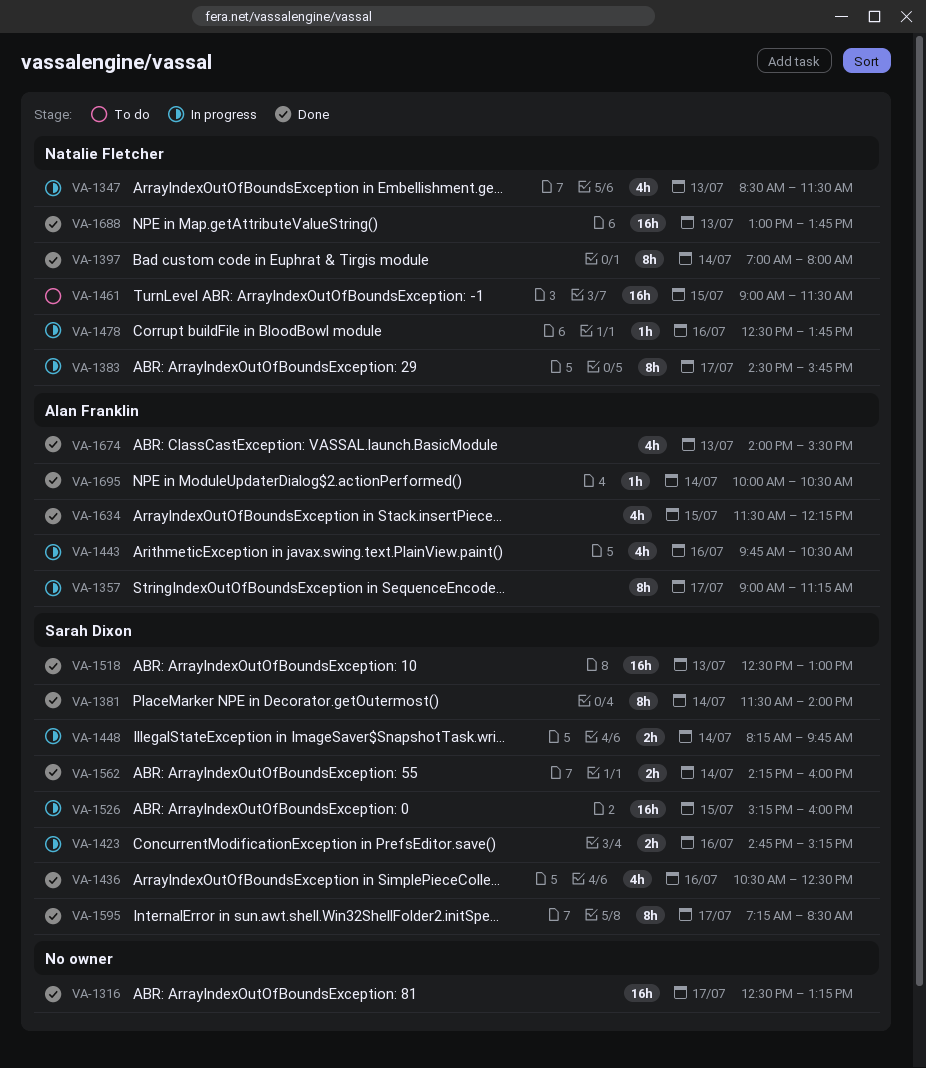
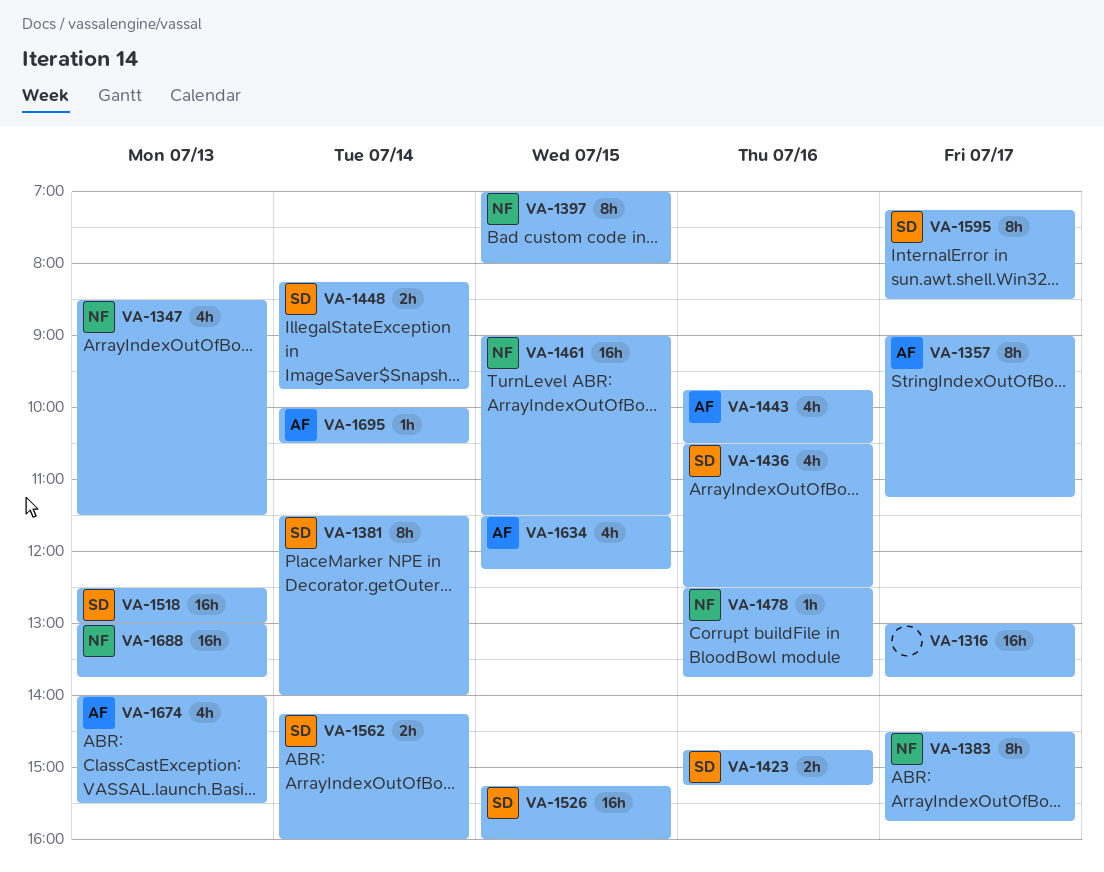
VA-1316, begins: 12:30 -> 13:00
VA-1316, ends: 13:15 -> 13:45
VA-1397, day: Jul 14 -> Jul 15

